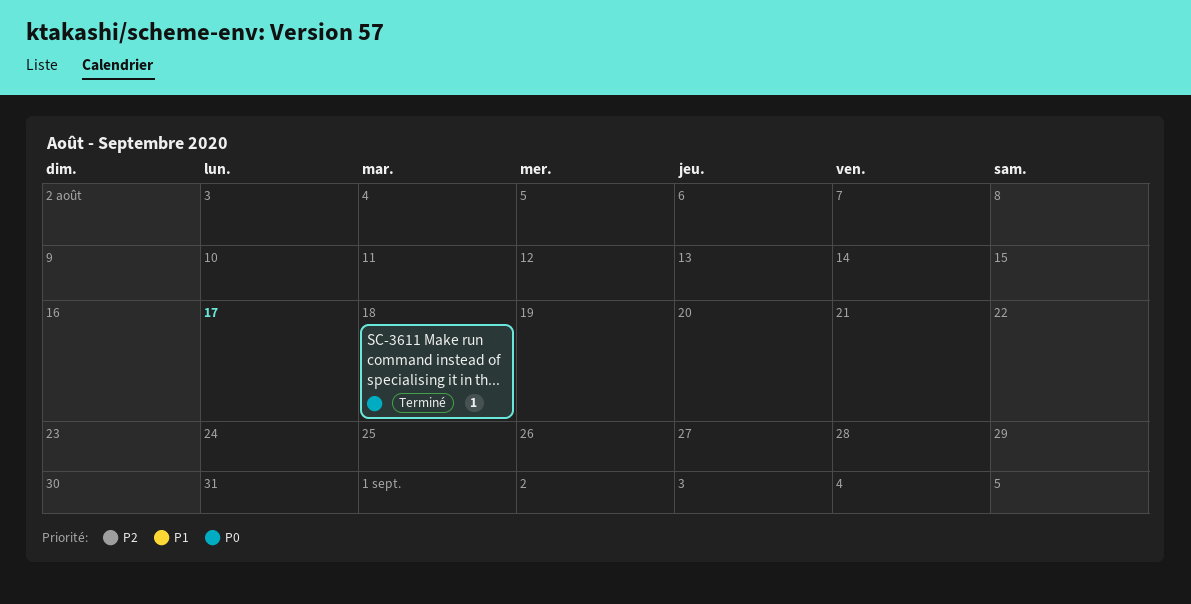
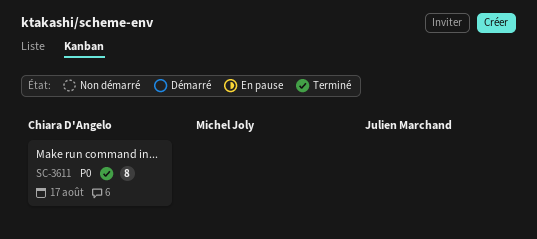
SC-3611, estimate: 1 -> 8
SC-3611, due: Aug 18 -> Aug 17

